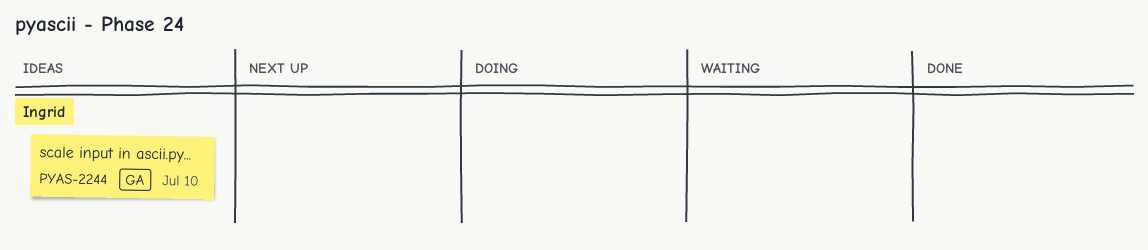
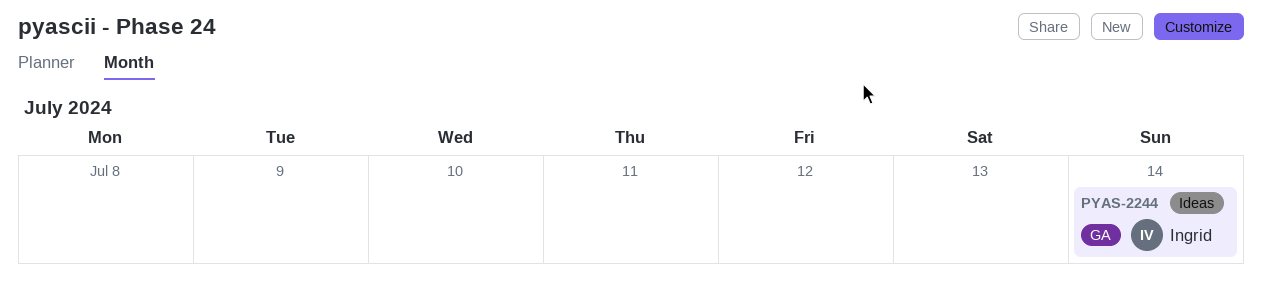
PYAS-2244, day: Jul 10 -> Jul 14

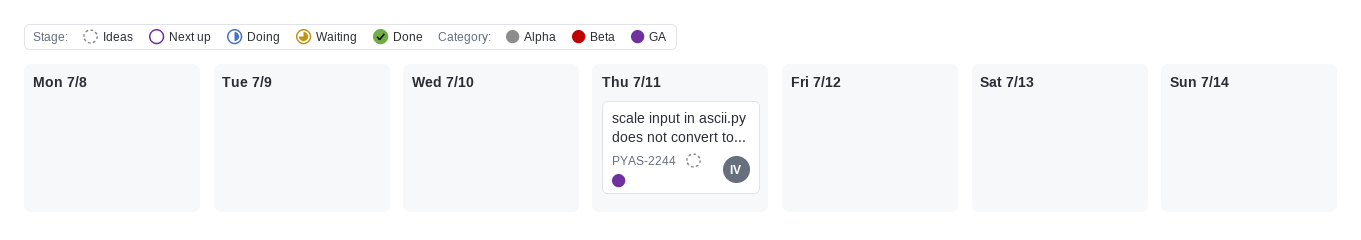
PYAS-2244, day: Jul 14 -> Jul 11

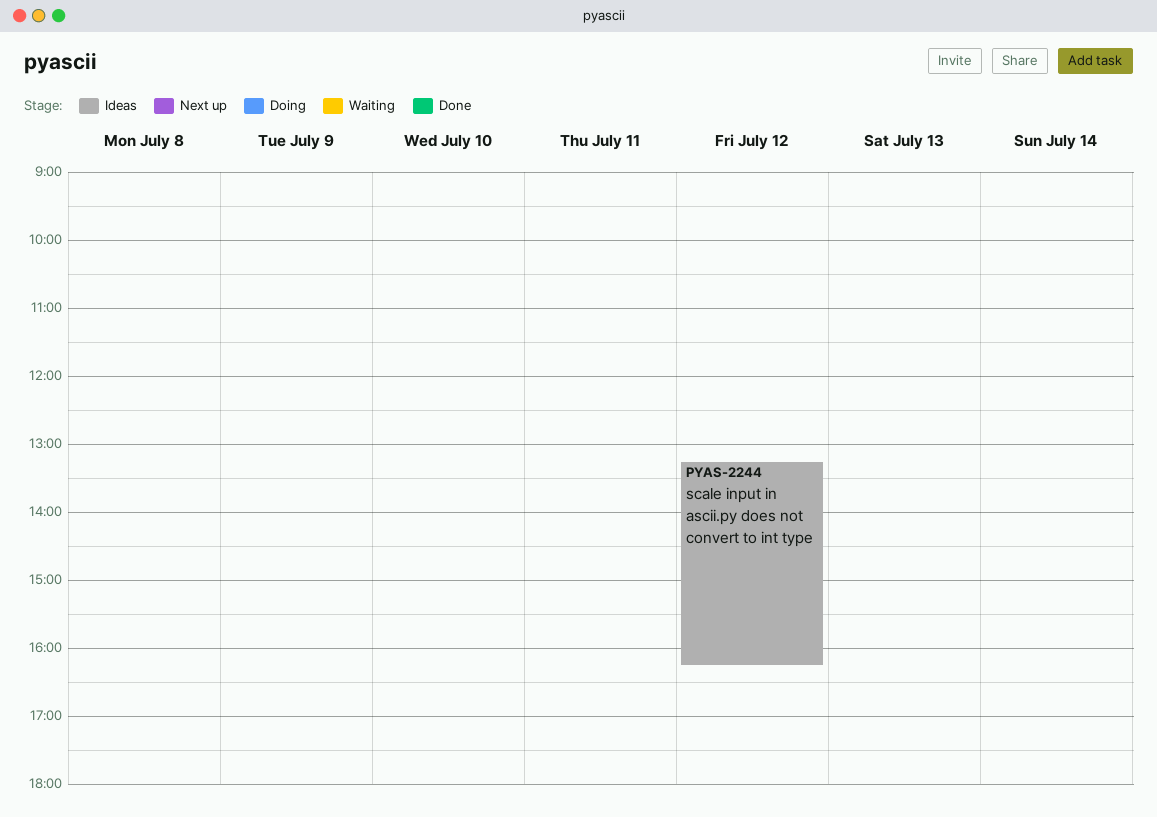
PYAS-2244, day: Jul 11 -> Jul 12

